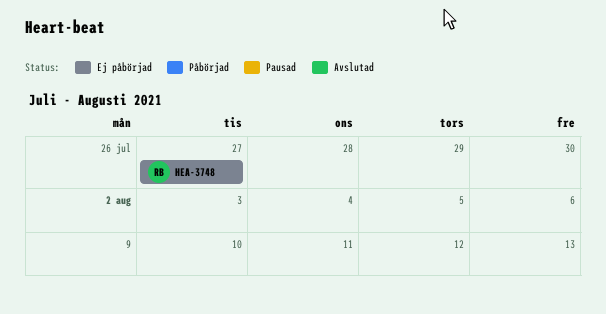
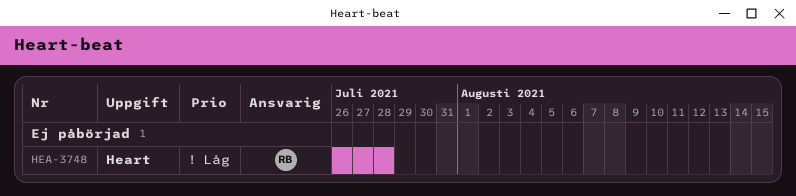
HEA-3748, start: Jul 27 -> Jul 26
HEA-3748, due: Jul 27 -> Jul 28

